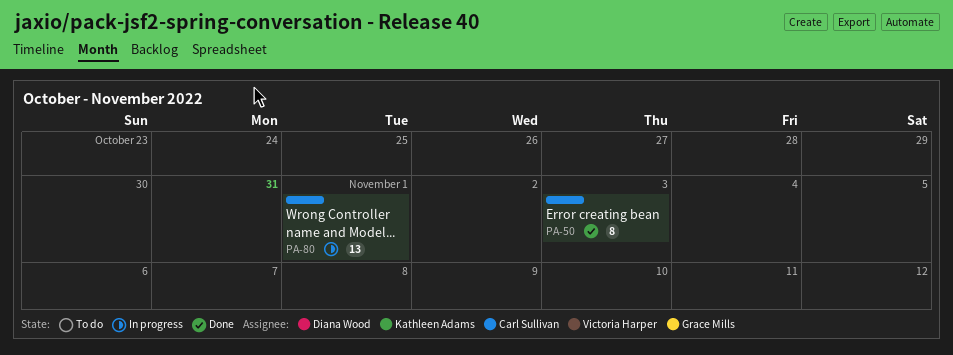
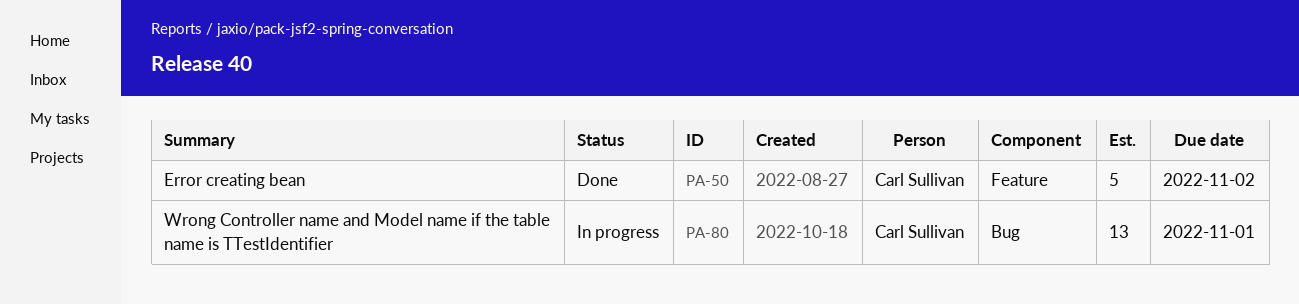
PA-50, estimate: 8 -> 5
PA-50, due: Nov 3 -> Nov 2

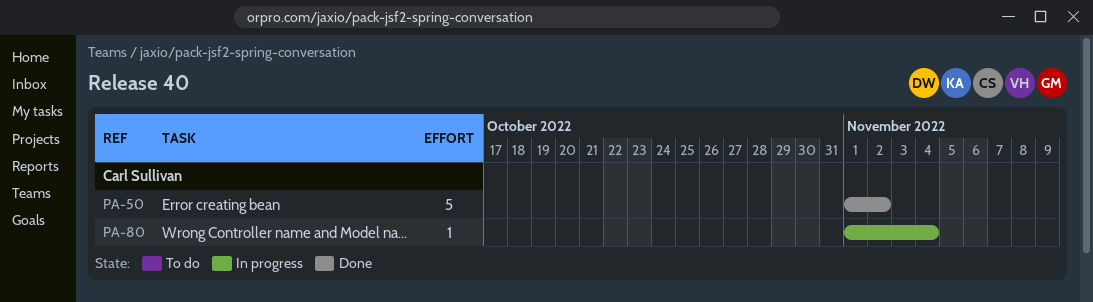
PA-80, estimate: 13 -> 1
PA-80, due: Nov 1 -> Nov 4

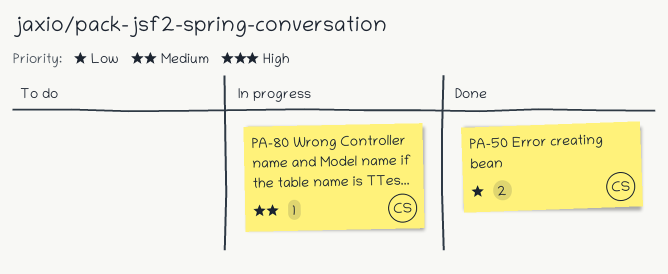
PA-50, estimate: 5 -> 2

